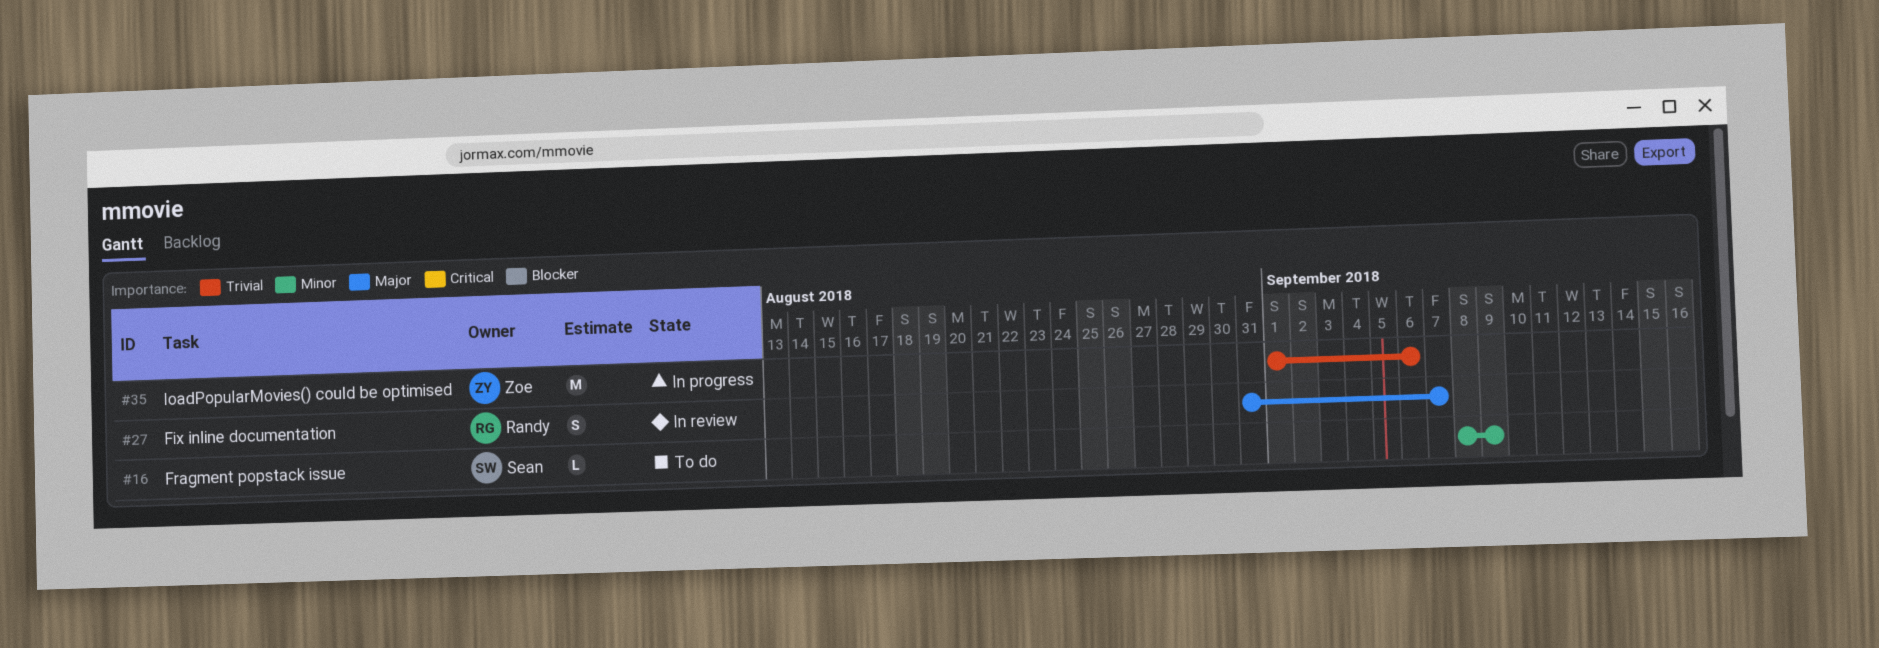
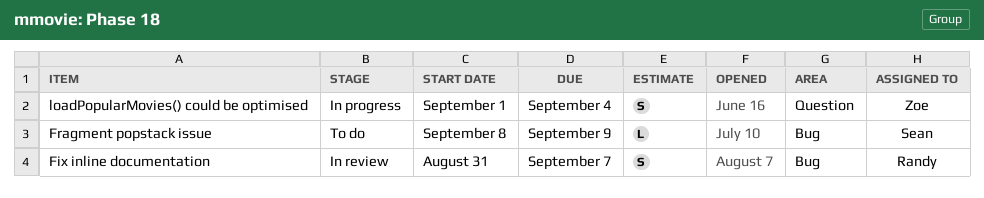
loadPopularMovies() could be optimised, estimate: M -> S
loadPopularMovies() could be optimised, due: Sep 6 -> Sep 4

